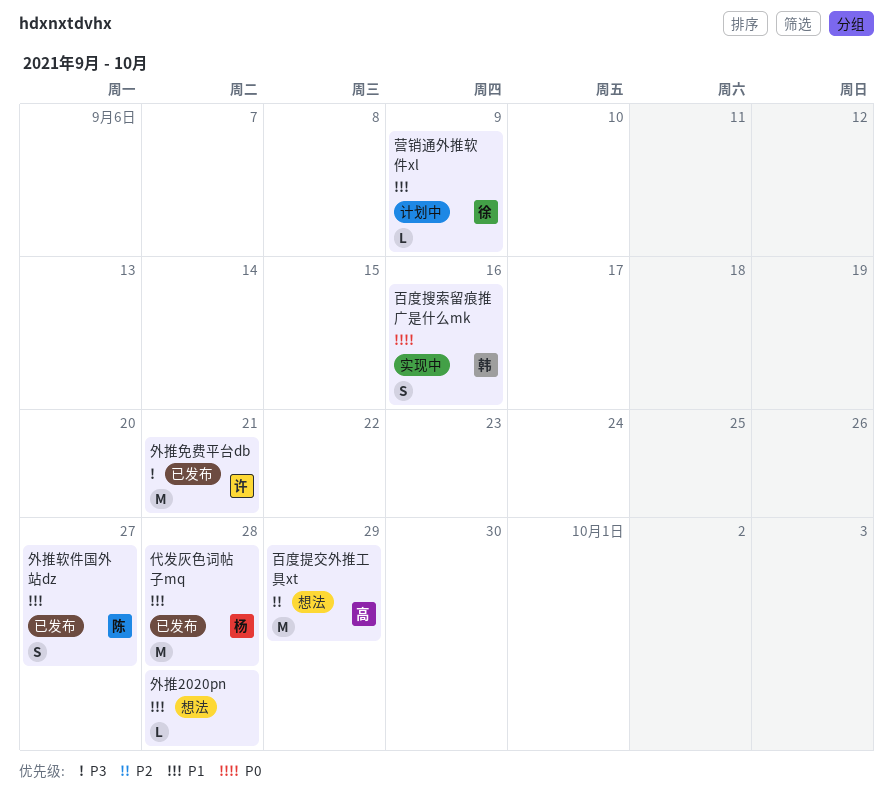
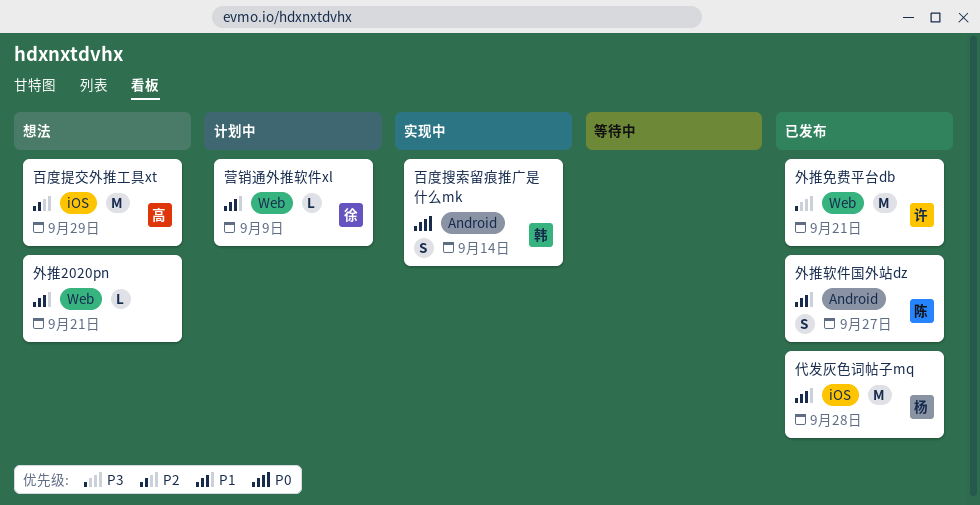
外推2020pn, due: Sep 28 -> Sep 21
百度搜索留痕推广是什么mk, due: Sep 16 -> Sep 14

